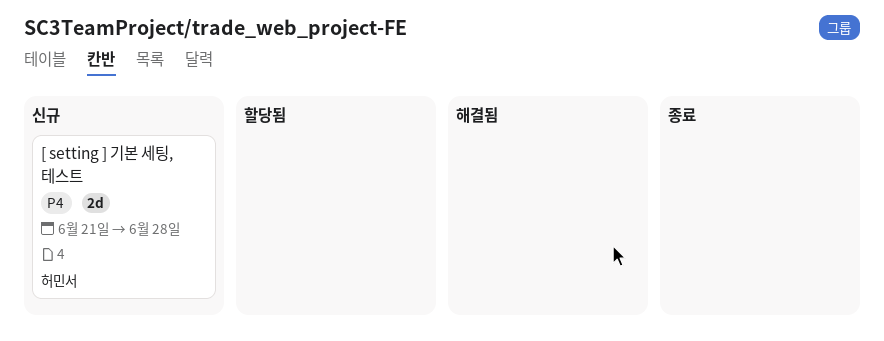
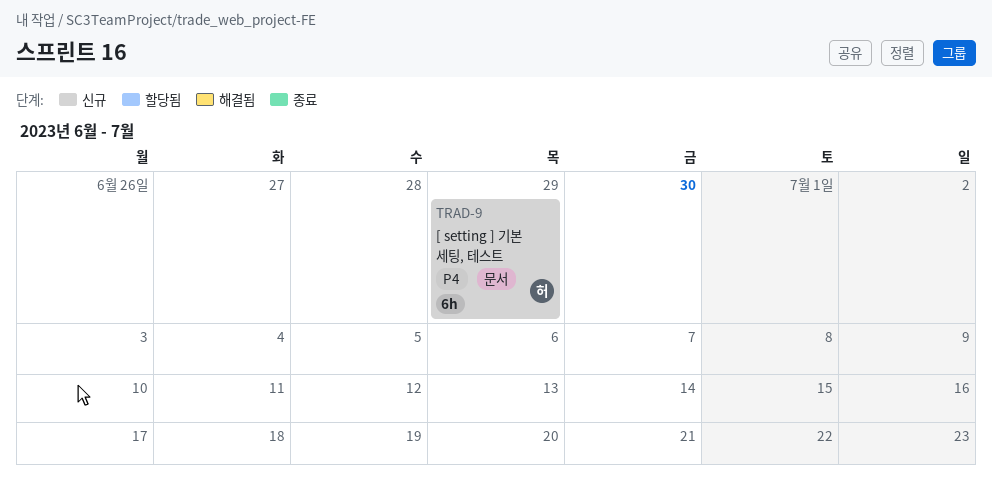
[ setting ] 기본 세팅, 테스트, estimate: 2d -> 6h
[ setting ] 기본 세팅, 테스트, due: Jun 28 -> Jun 29

